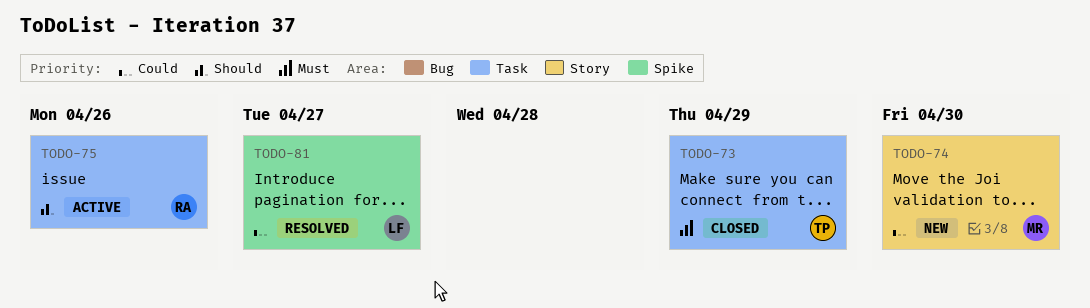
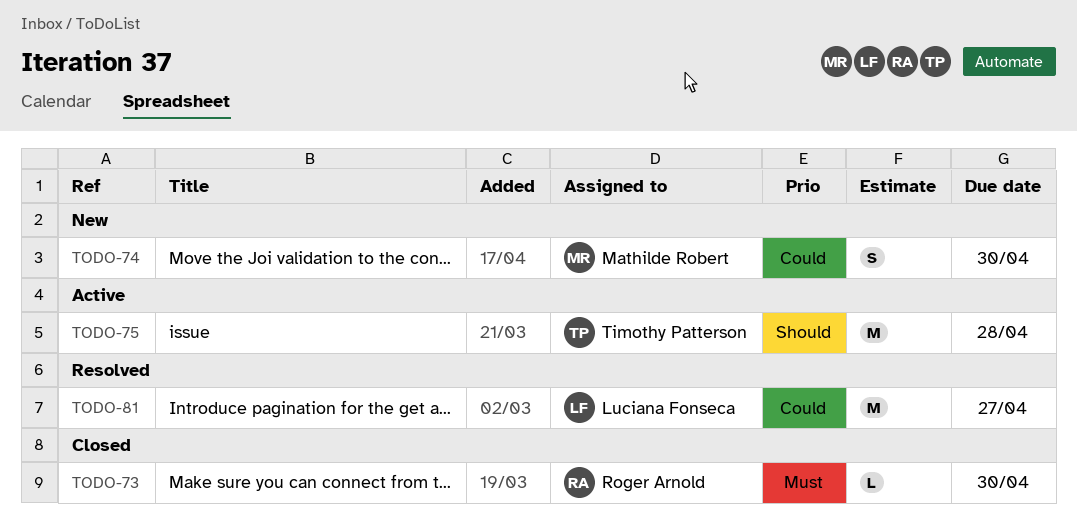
TODO-73, owner: Timothy Patterson -> Roger Arnold
TODO-73, due: Apr 29 -> Apr 30
TODO-75, owner: Roger Arnold -> Timothy Patterson
TODO-75, due: Apr 26 -> Apr 28

